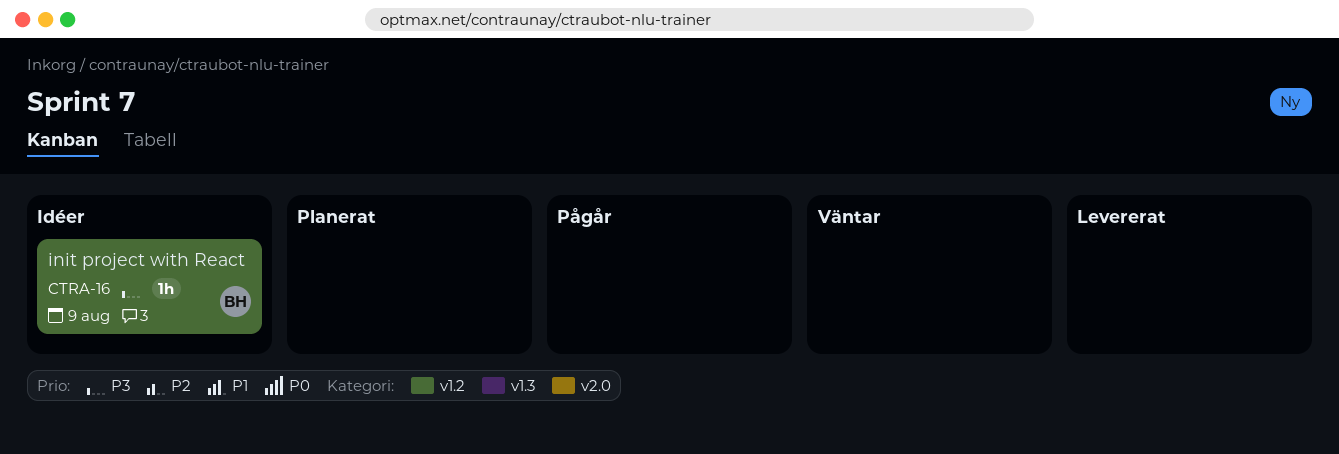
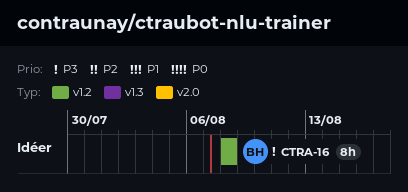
CTRA-16, estimate: 1h -> 8h
CTRA-16, due: Aug 9 -> Aug 8

